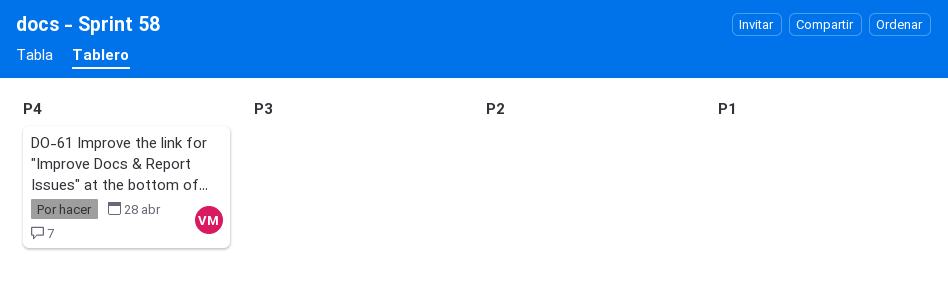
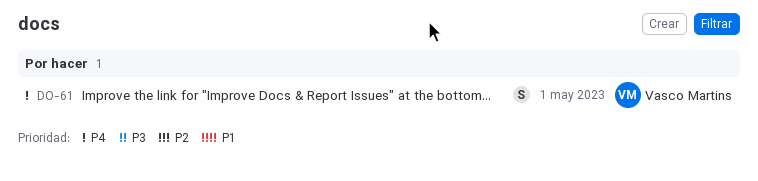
DO-61, due: Apr 28 -> May 1

